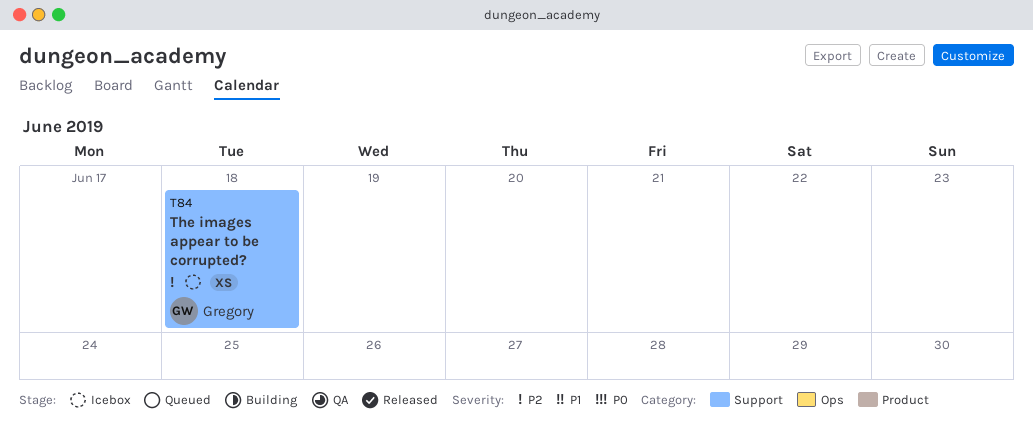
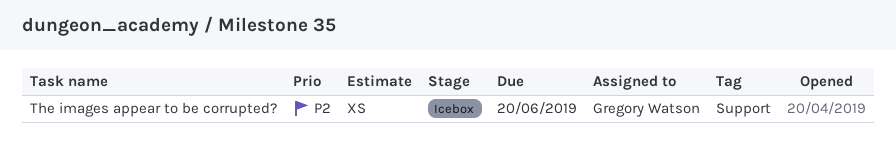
The images appear to be corrupted?, due: Jun 18 -> Jun 20

